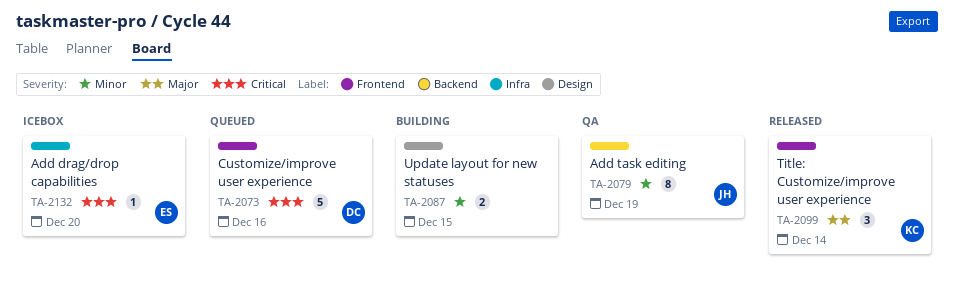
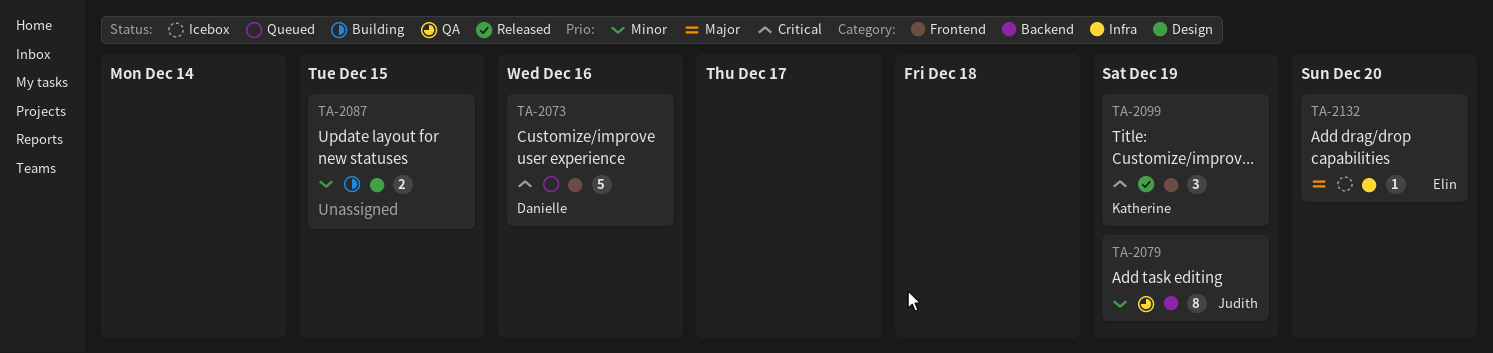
TA-2099, priority: Major -> Critical
TA-2099, due: Dec 14 -> Dec 19
TA-2132, priority: Critical -> Major

